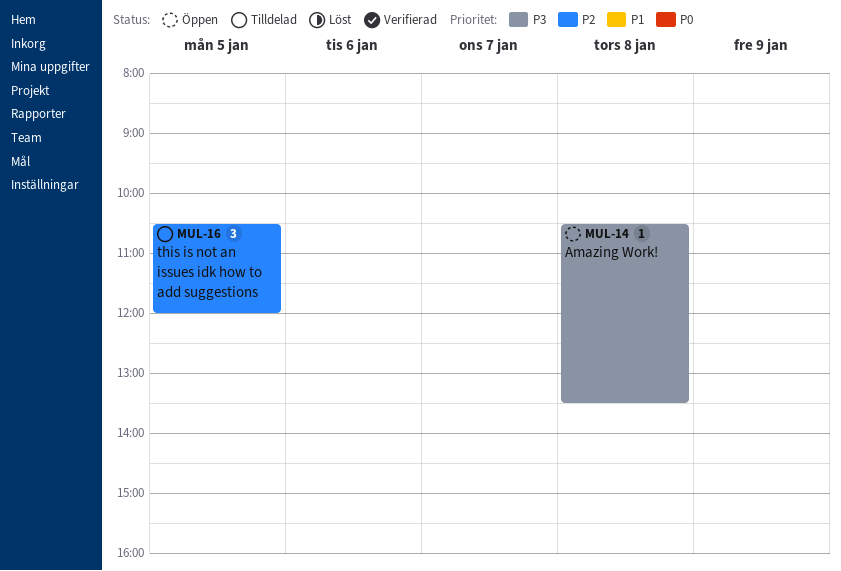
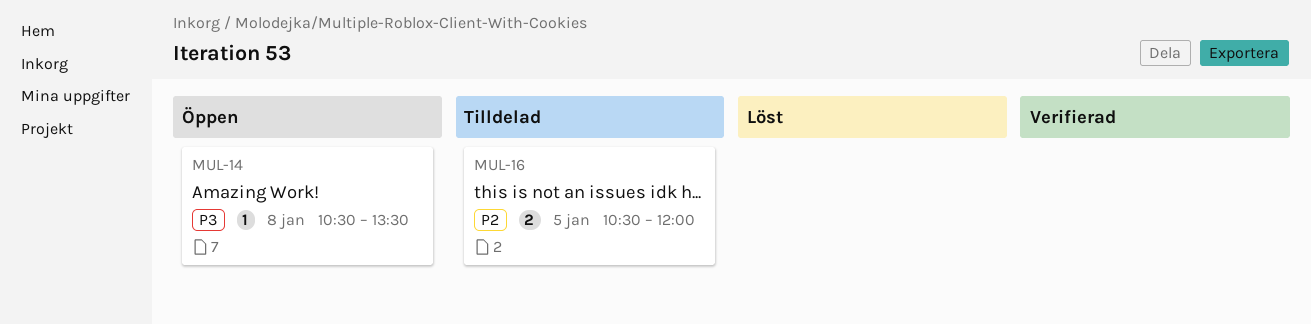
MUL-16, estimate: 3 -> 2

